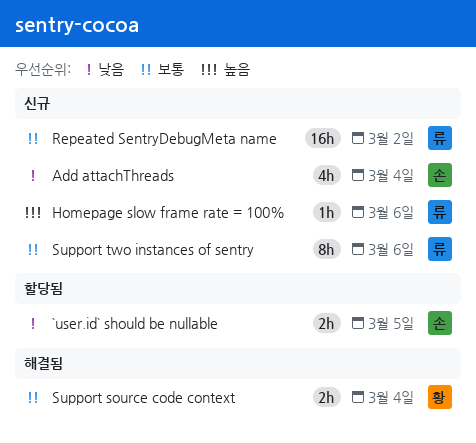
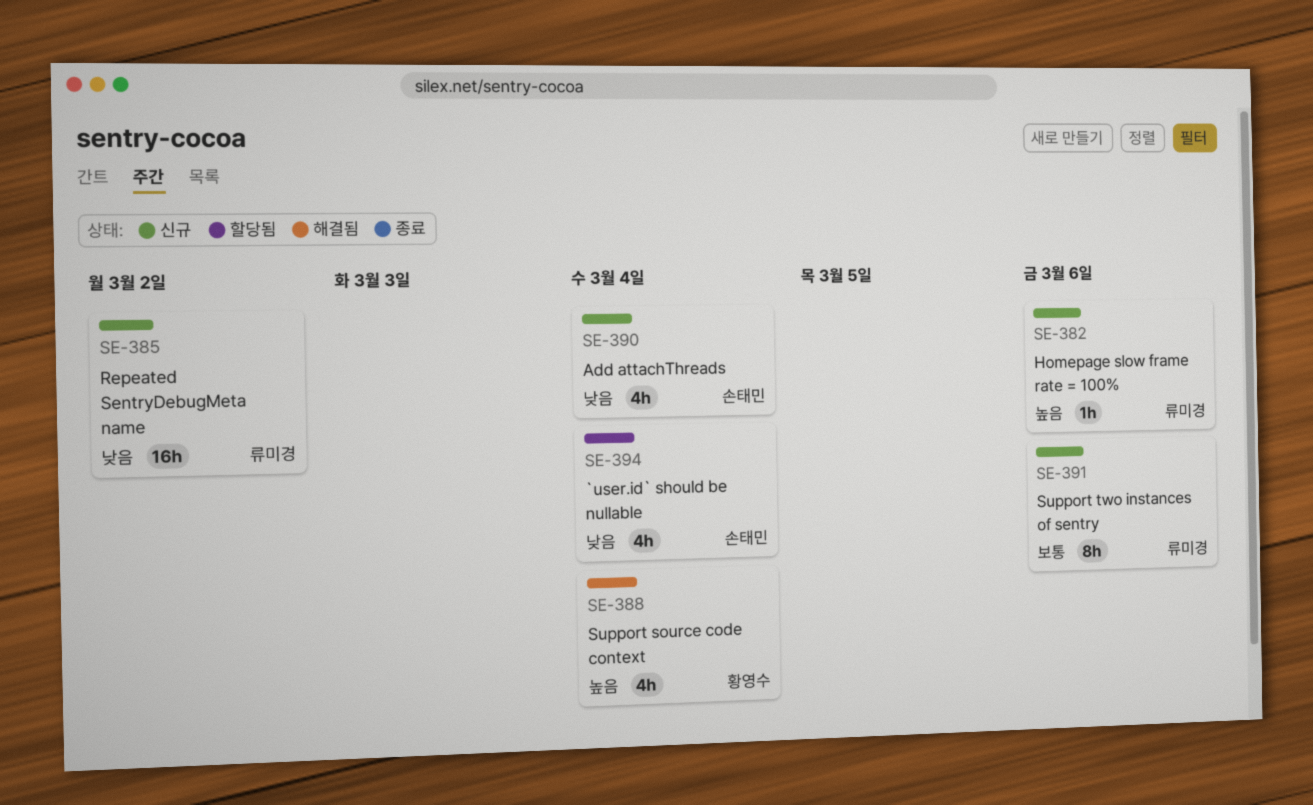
`user.id` should be nullable, estimate: 2h -> 4h
`user.id` should be nullable, due: Mar 5 -> Mar 4
Repeated SentryDebugMeta name, priority: 보통 -> 낮음
Support source code context, priority: 보통 -> 높음
Support source code context, estimate: 2h -> 4h

